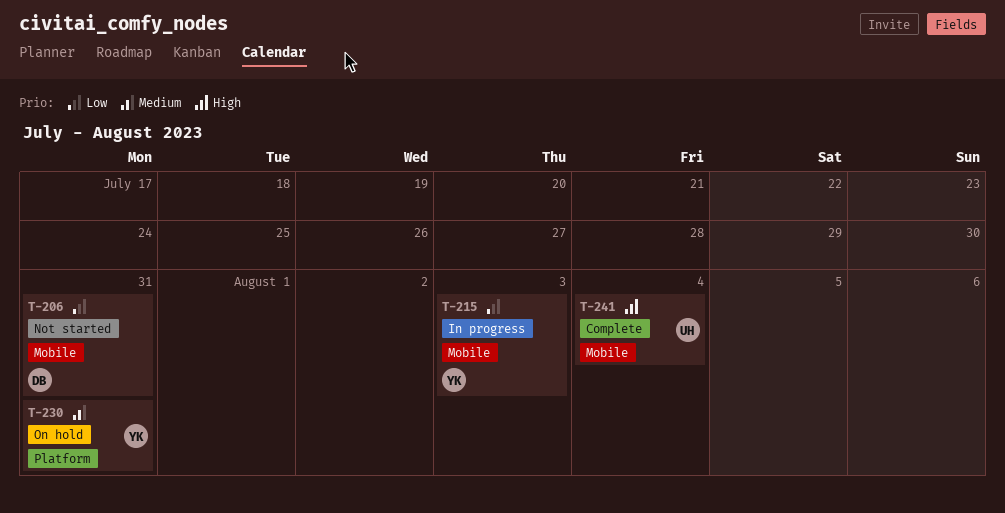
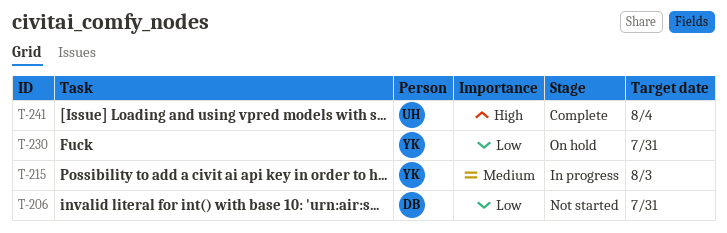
T-215, priority: Low -> Medium
T-230, priority: Medium -> Low

